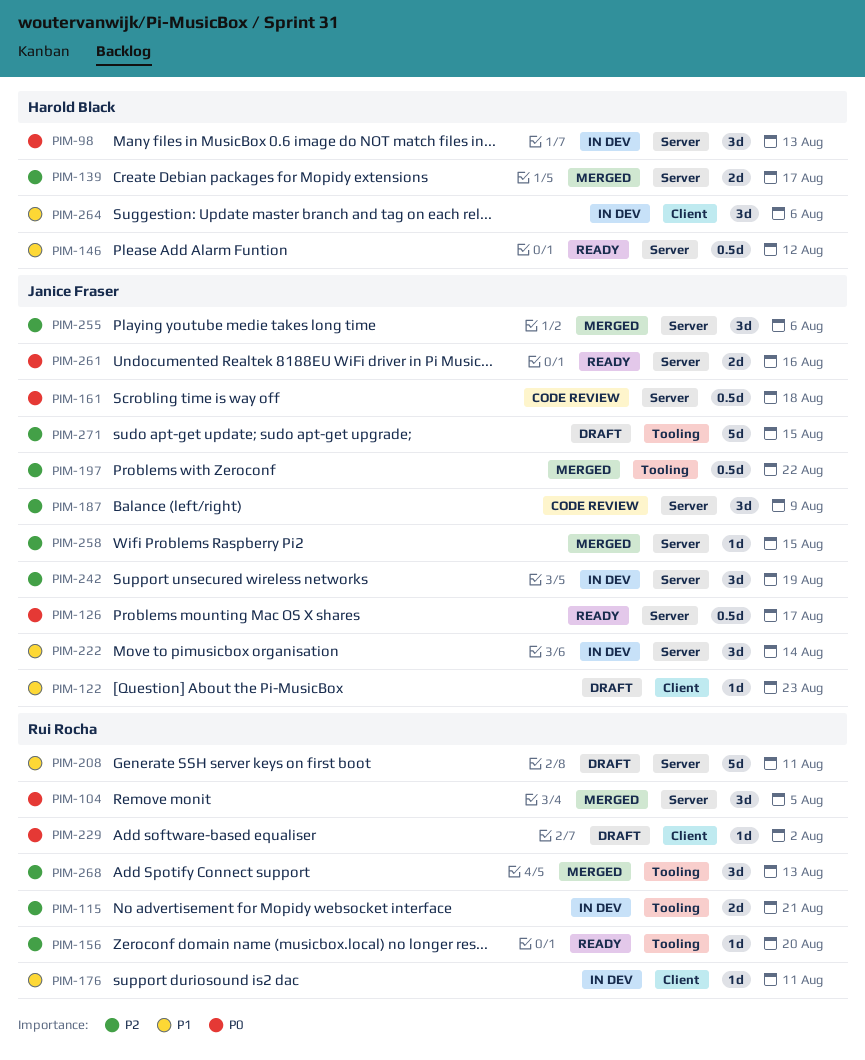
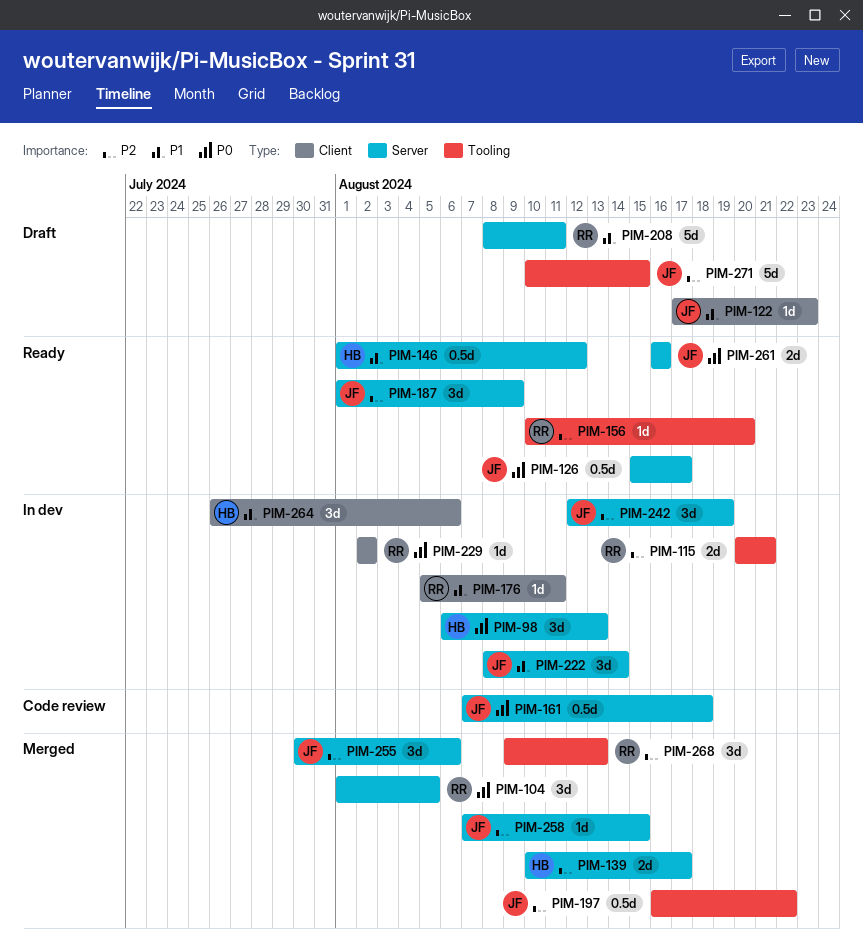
PIM-187, status: Code review -> Ready
PIM-229, status: Draft -> In dev

